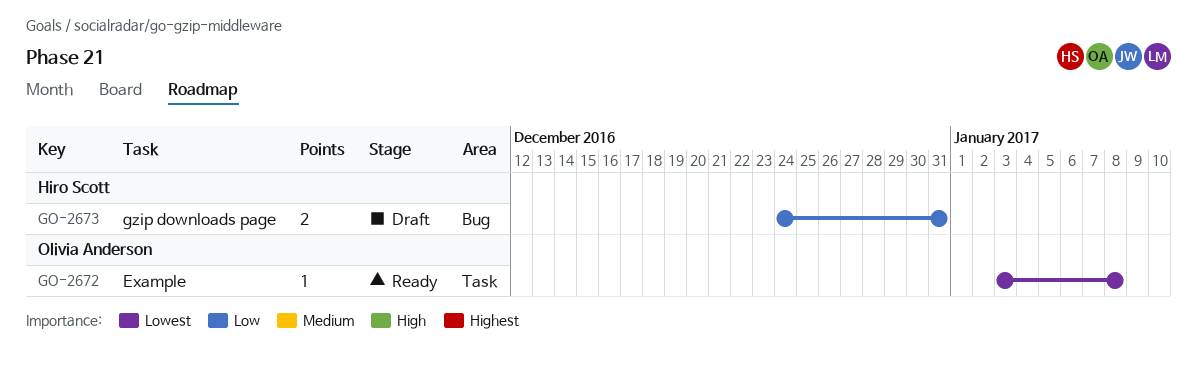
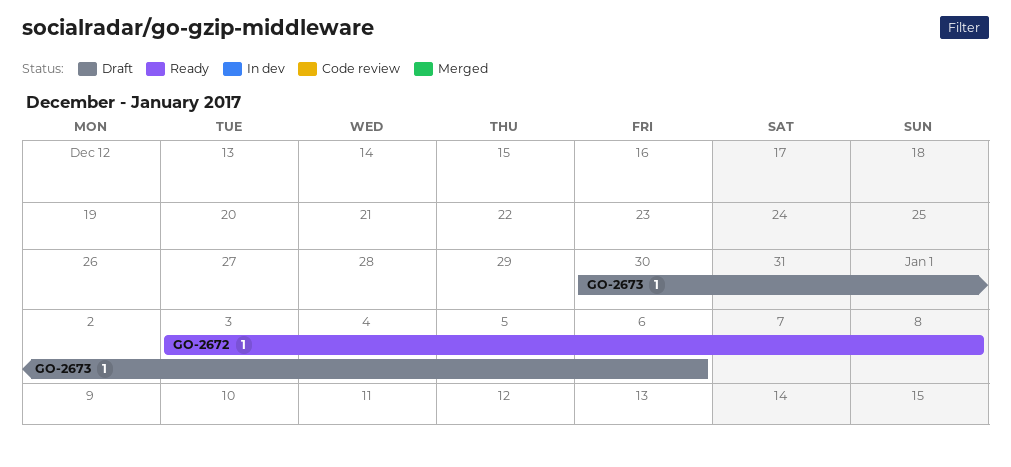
GO-2673, estimate: 2 -> 1
GO-2673, start: Dec 24 -> Dec 30
GO-2673, due: Dec 31 -> Jan 6

